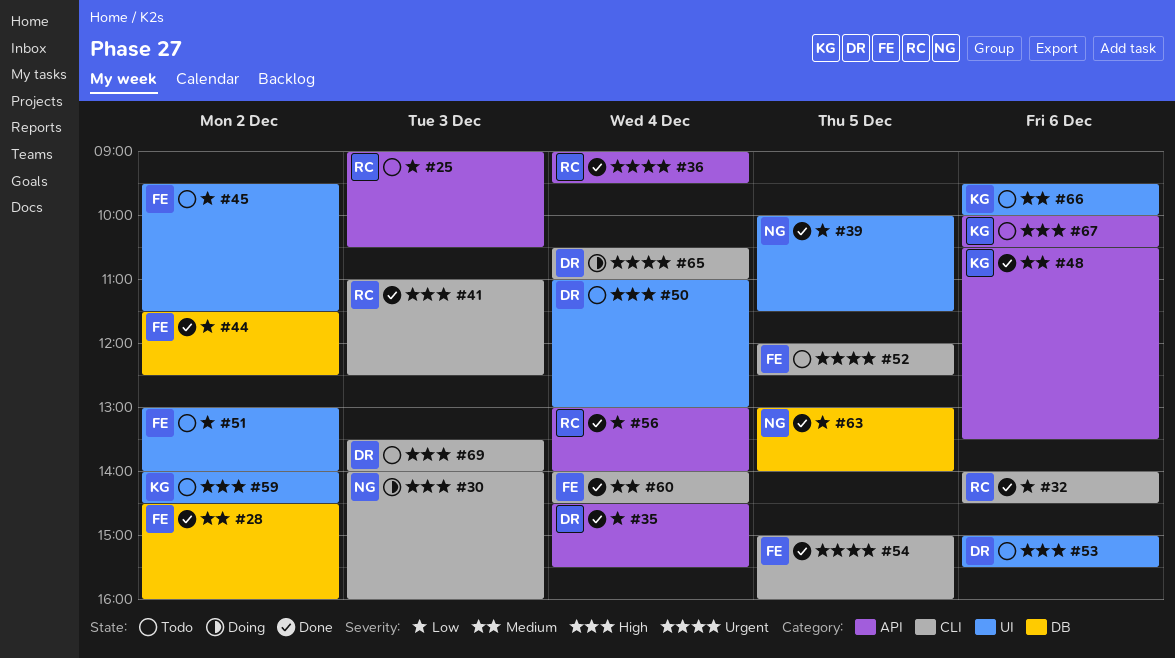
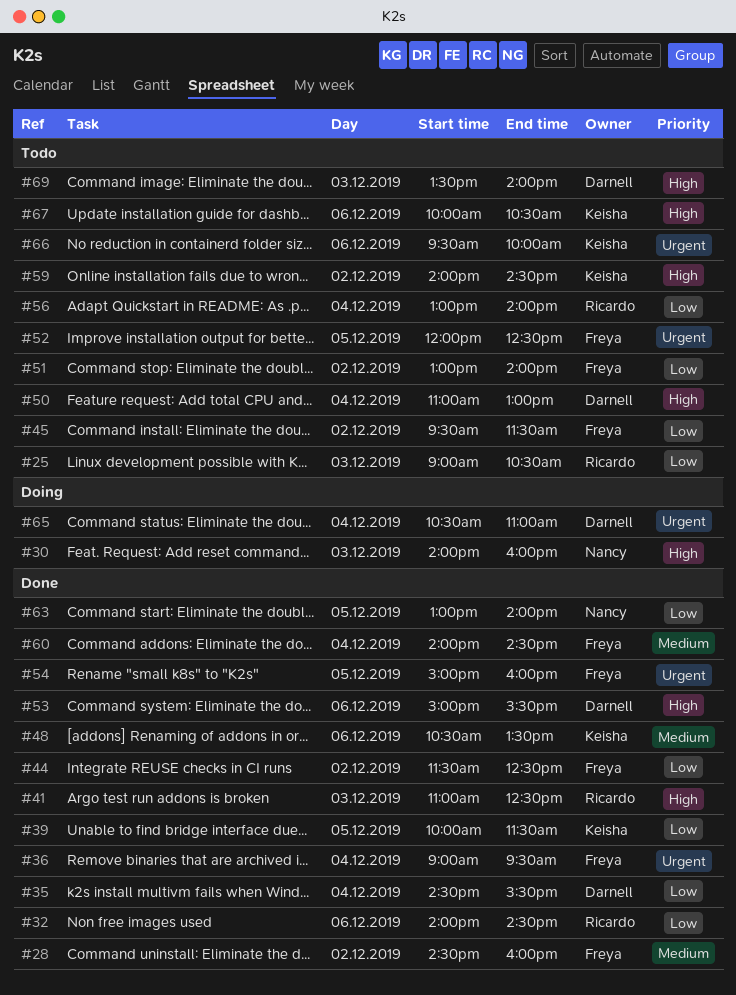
#36, owner: Ricardo -> Freya
#39, owner: Nancy -> Keisha
#53, status: Todo -> Done
#56, status: Done -> Todo
#66, priority: Medium -> Urgent

